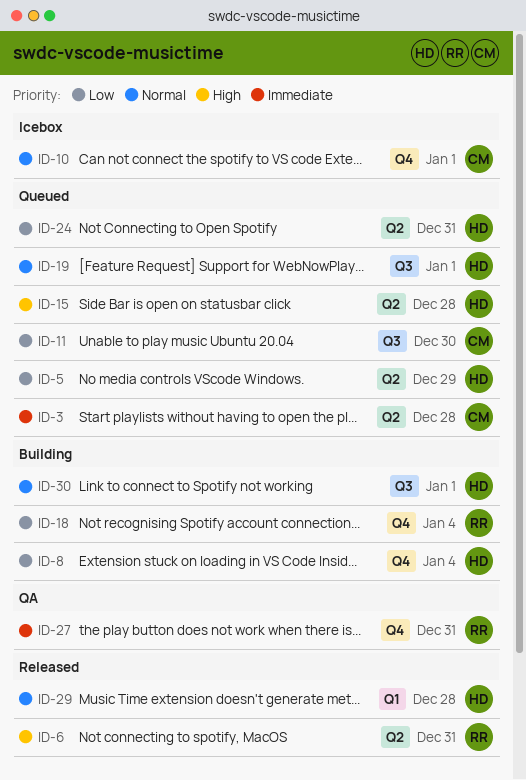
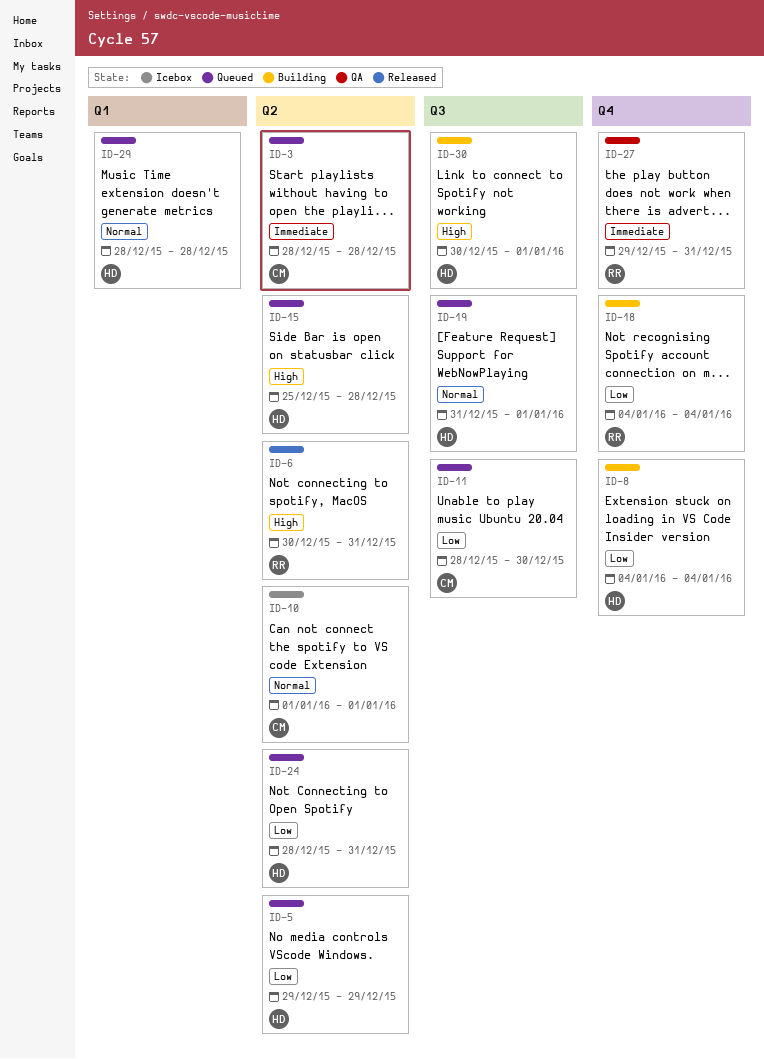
ID-10, label: Q4 -> Q2
ID-29, status: Released -> Queued
ID-30, priority: Normal -> High

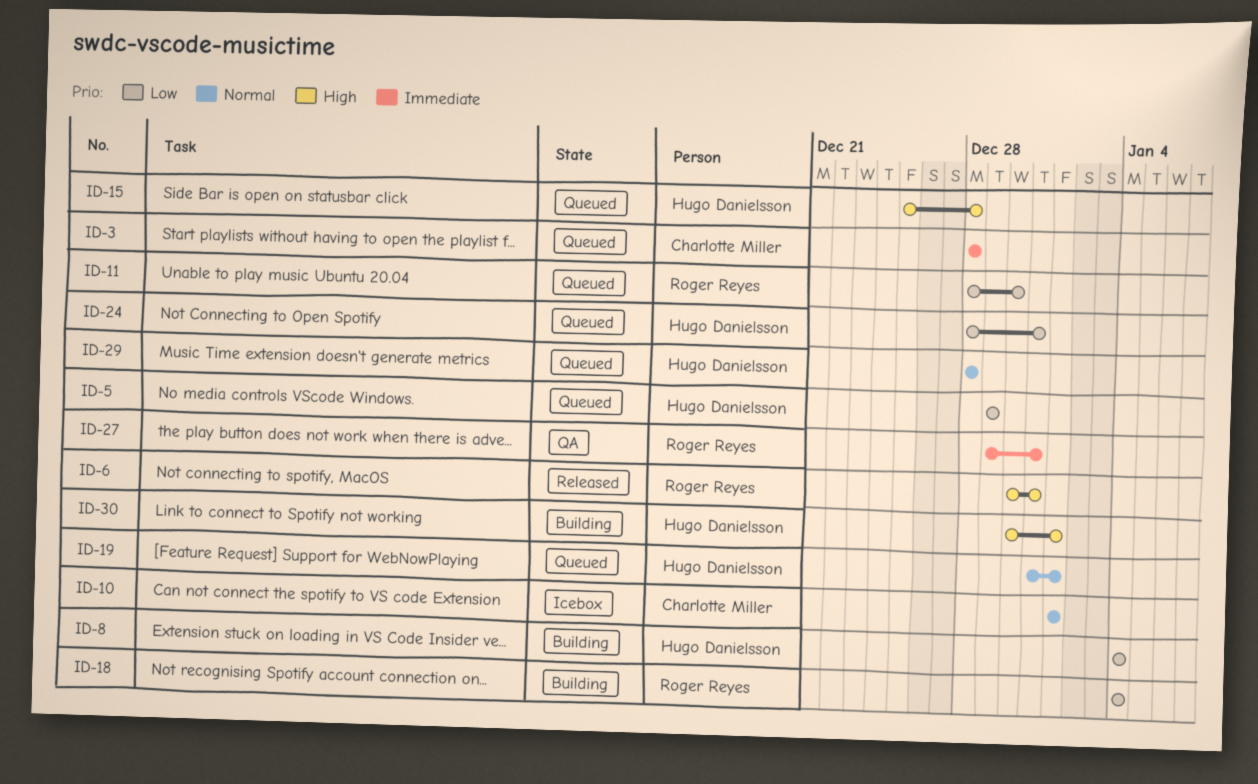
ID-11, owner: Charlotte Miller -> Roger Reyes

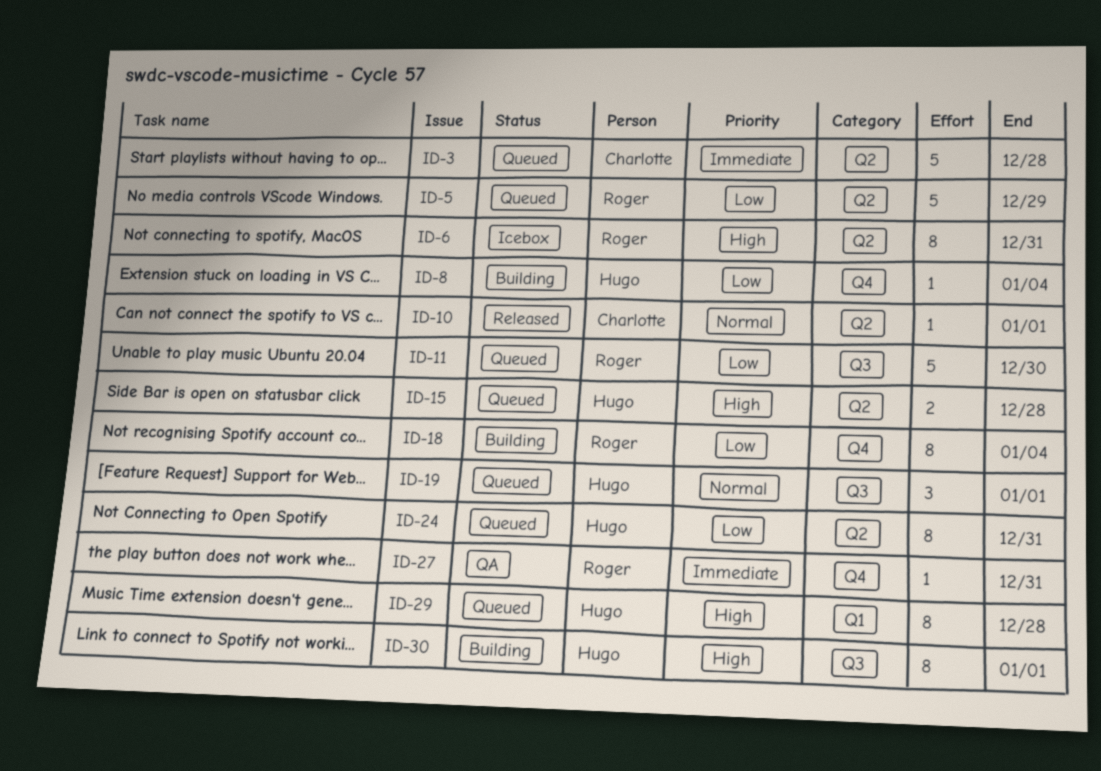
ID-5, owner: Hugo Danielsson -> Roger Reyes
ID-6, status: Released -> Icebox
ID-10, status: Icebox -> Released
ID-29, priority: Normal -> High

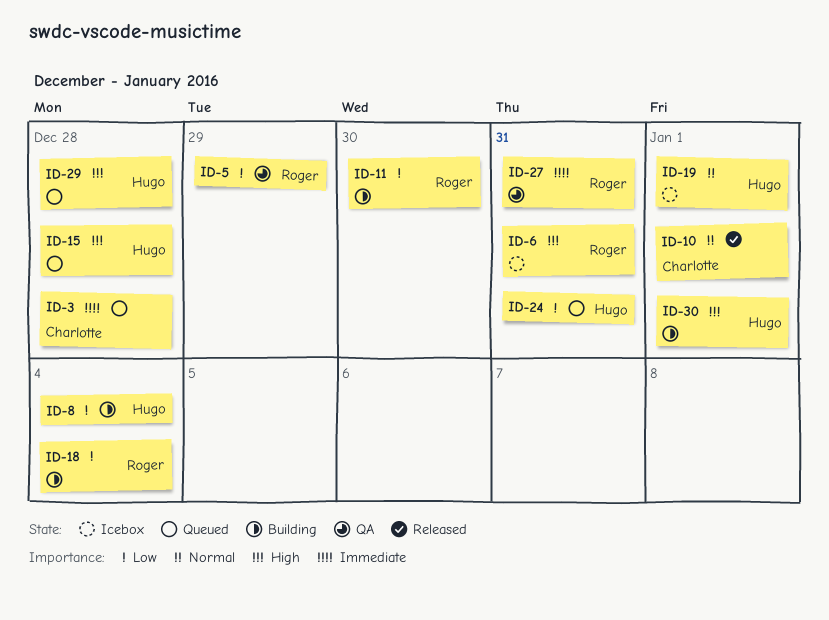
ID-5, status: Queued -> QA
ID-11, status: Queued -> Building
ID-19, status: Queued -> Icebox

